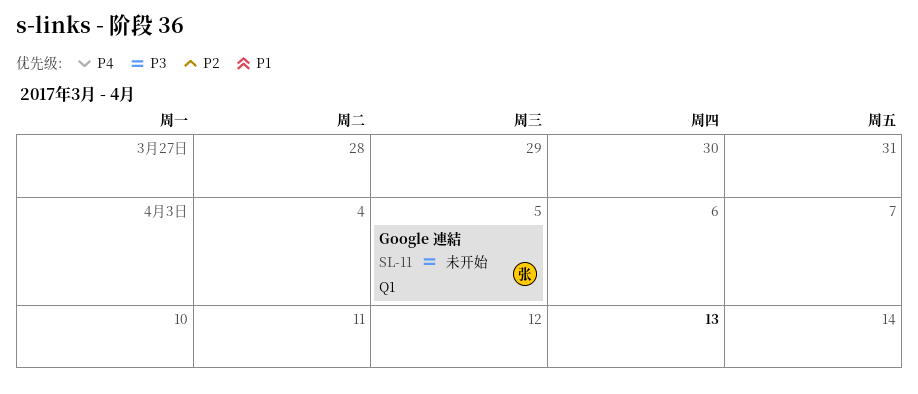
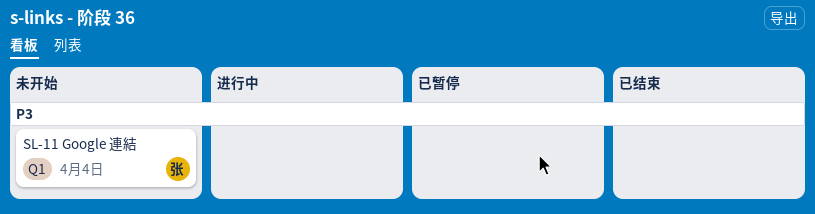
SL-11, due: Apr 5 -> Apr 4

